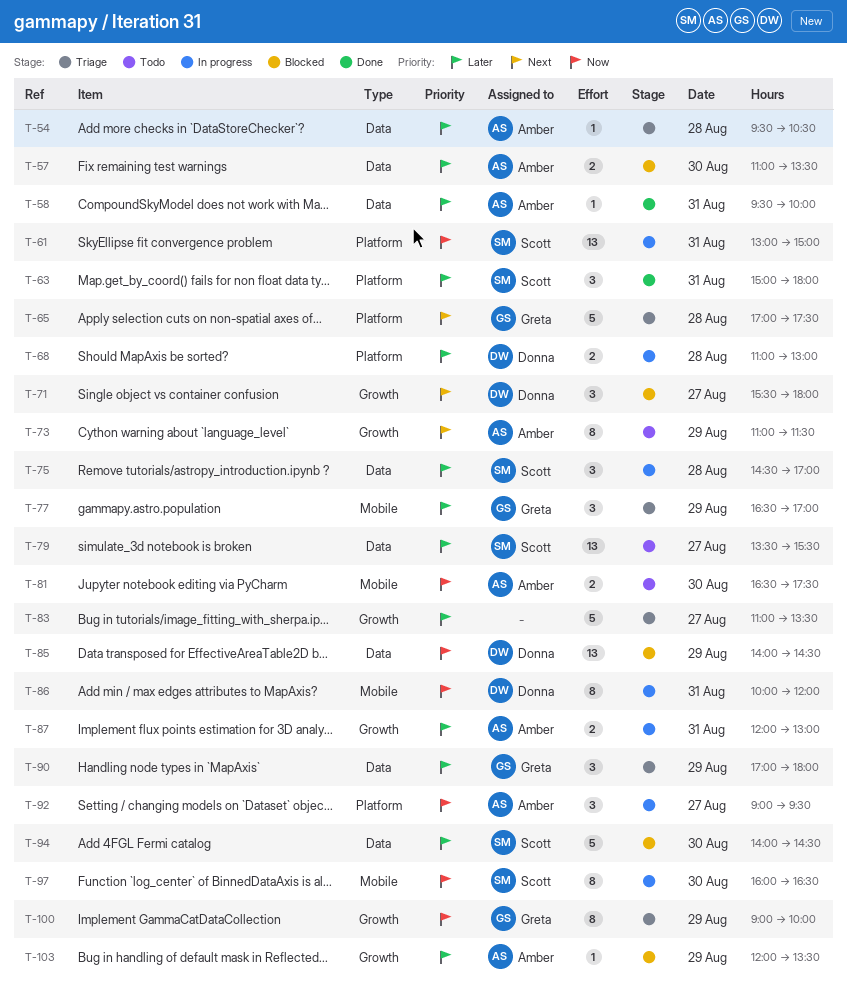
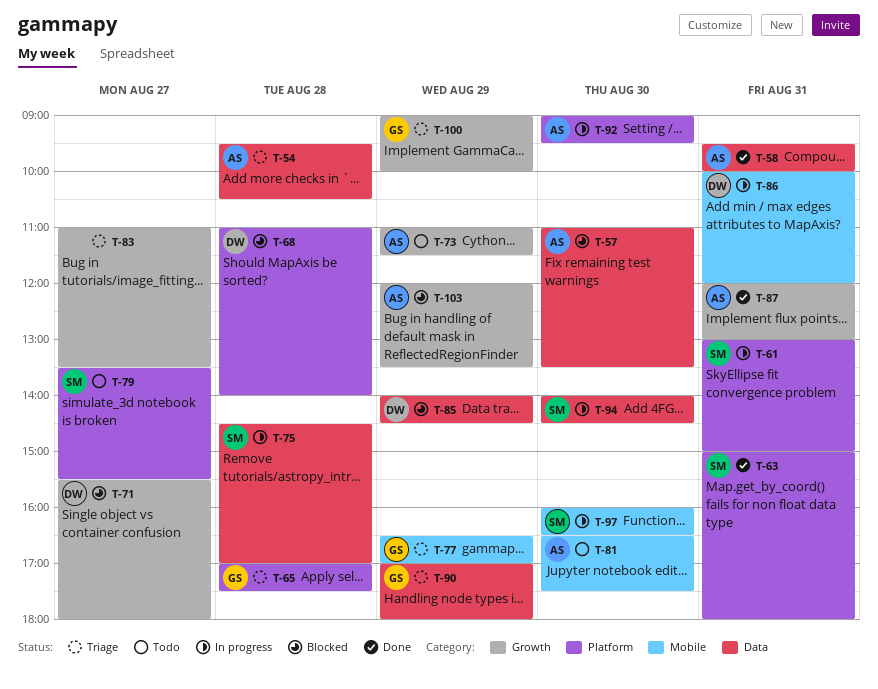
T-68, status: In progress -> Blocked
T-68, ends: 13:00 -> 14:00
T-79, label: Data -> Platform
T-87, status: In progress -> Done
T-92, day: Aug 27 -> Aug 30
T-94, status: Blocked -> In progress

